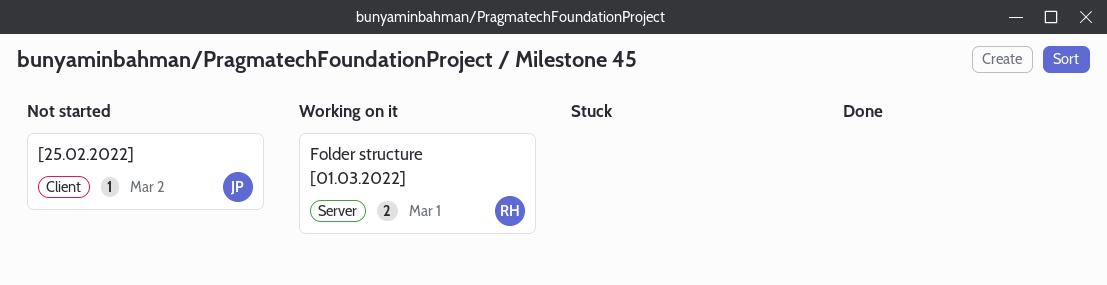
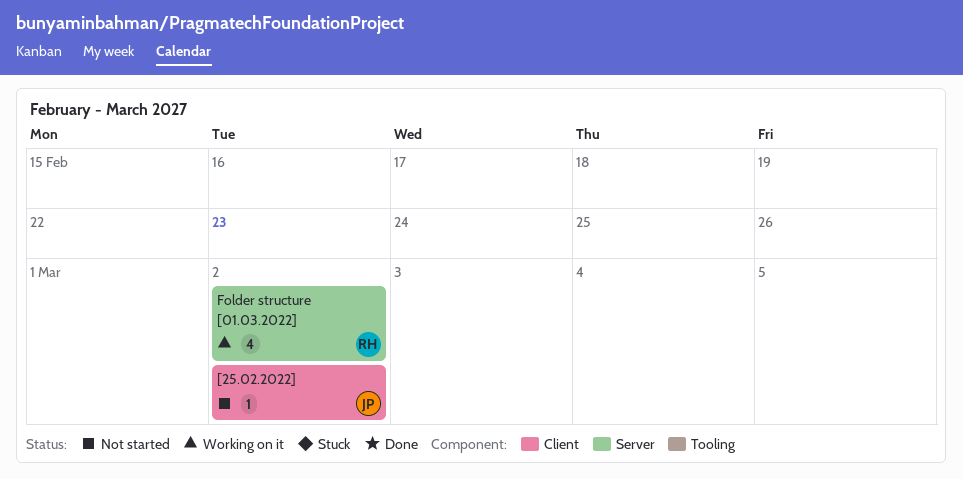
Folder structure [01.03.2022], estimate: 2 -> 4
Folder structure [01.03.2022], due: Mar 1 -> Mar 2

